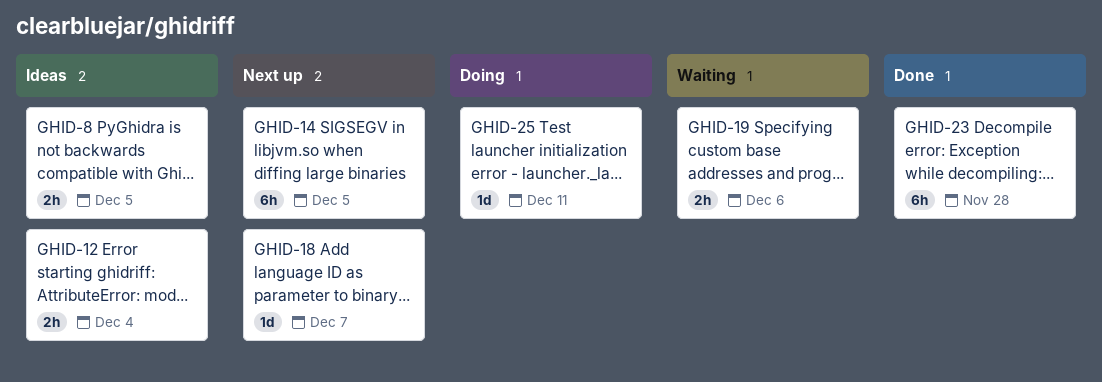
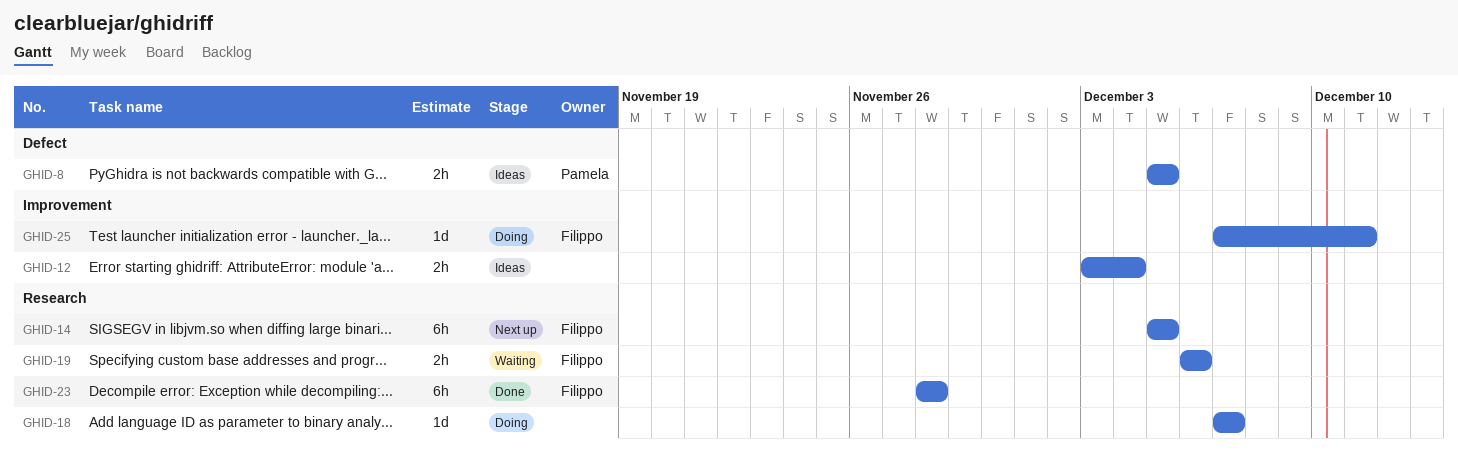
GHID-18, status: Next up -> Doing

